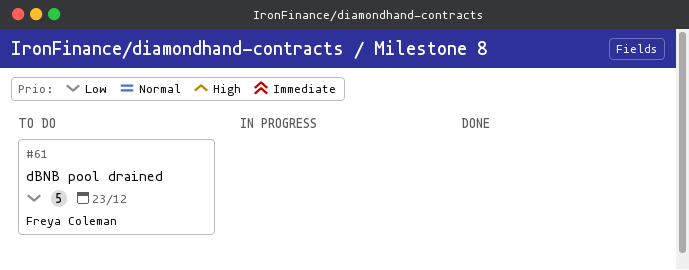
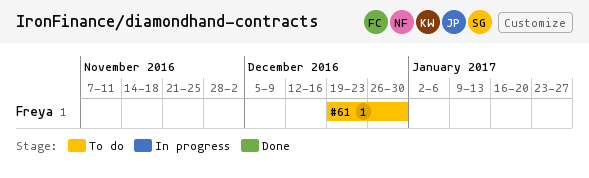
#61, estimate: 5 -> 1
#61, due: Dec 23 -> Dec 30

